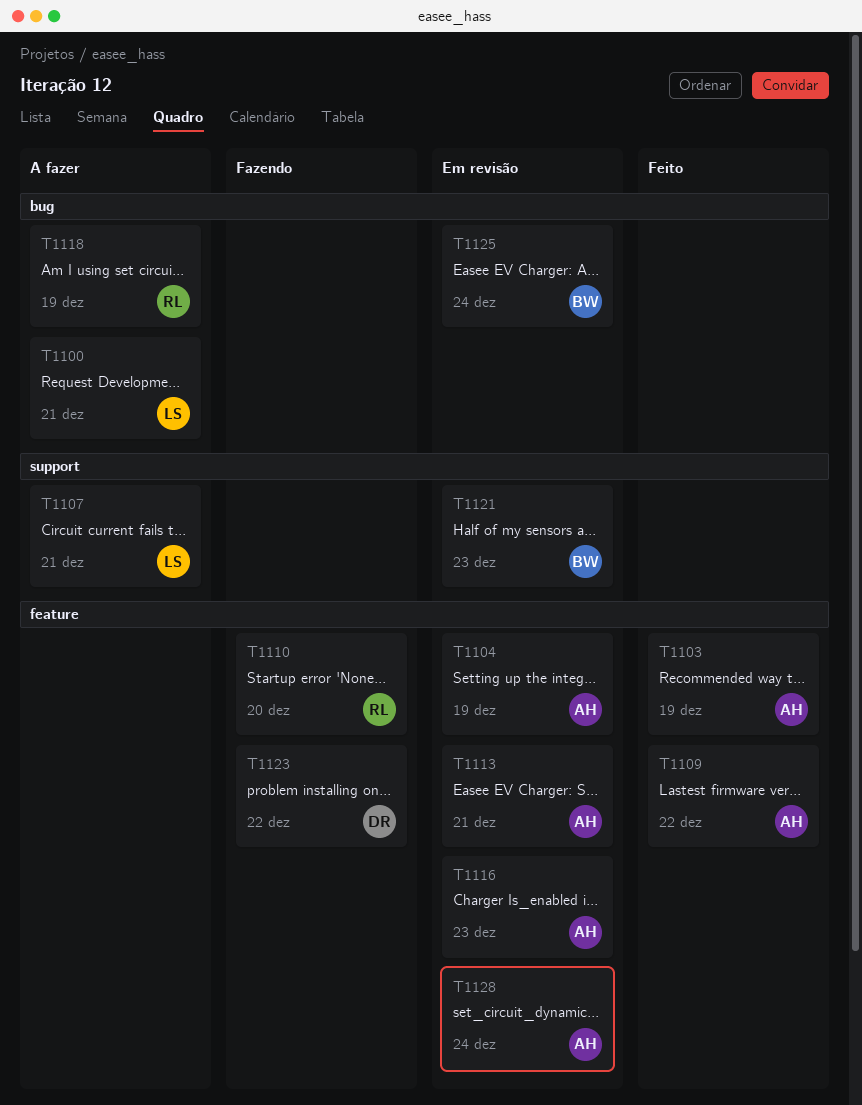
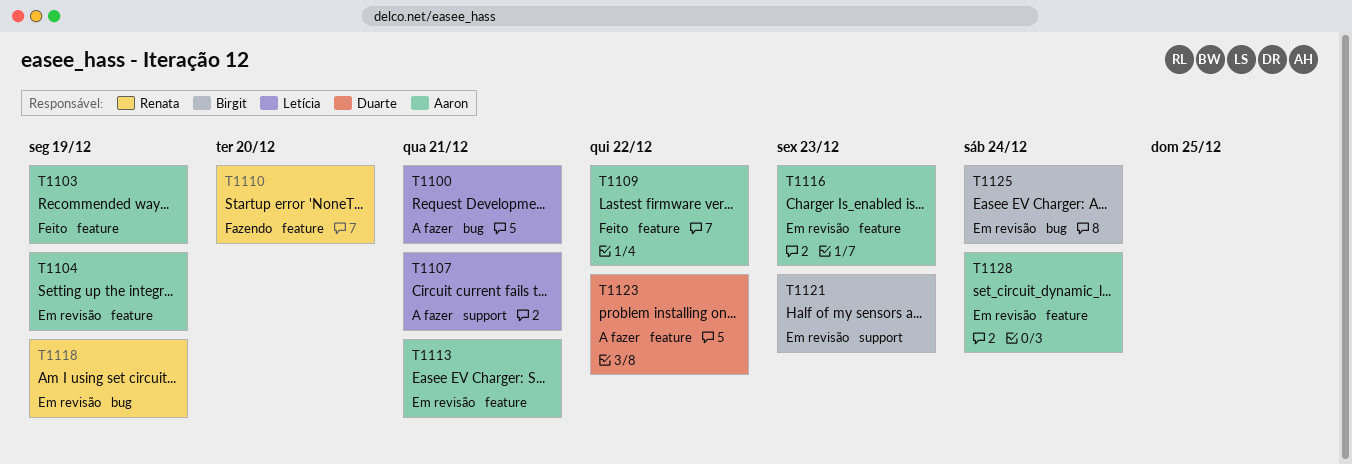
T1118, status: A fazer -> Em revisão
T1123, status: Fazendo -> A fazer

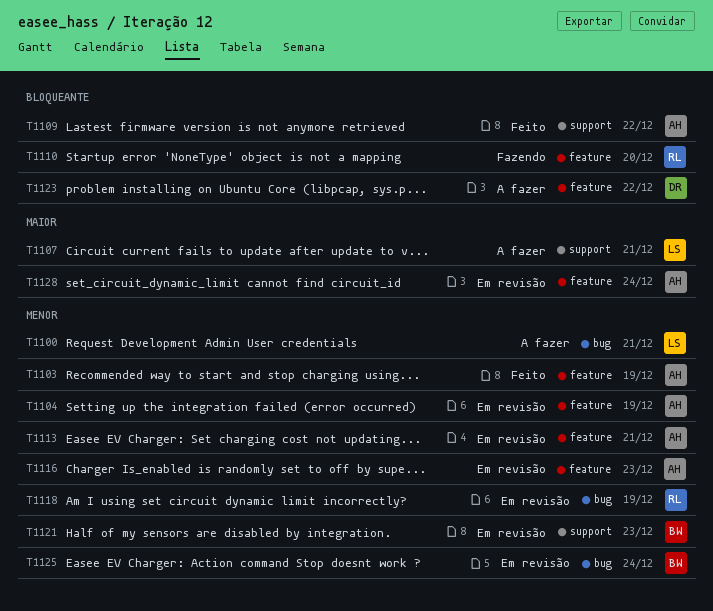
T1109, label: feature -> support

